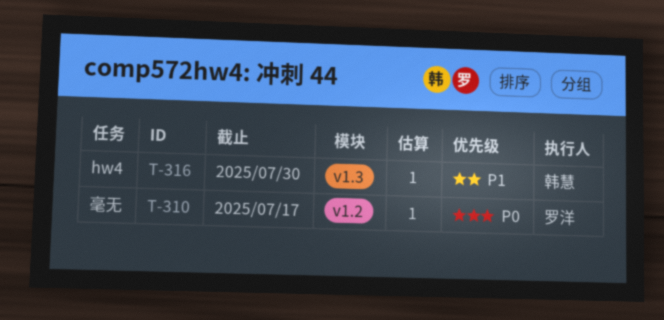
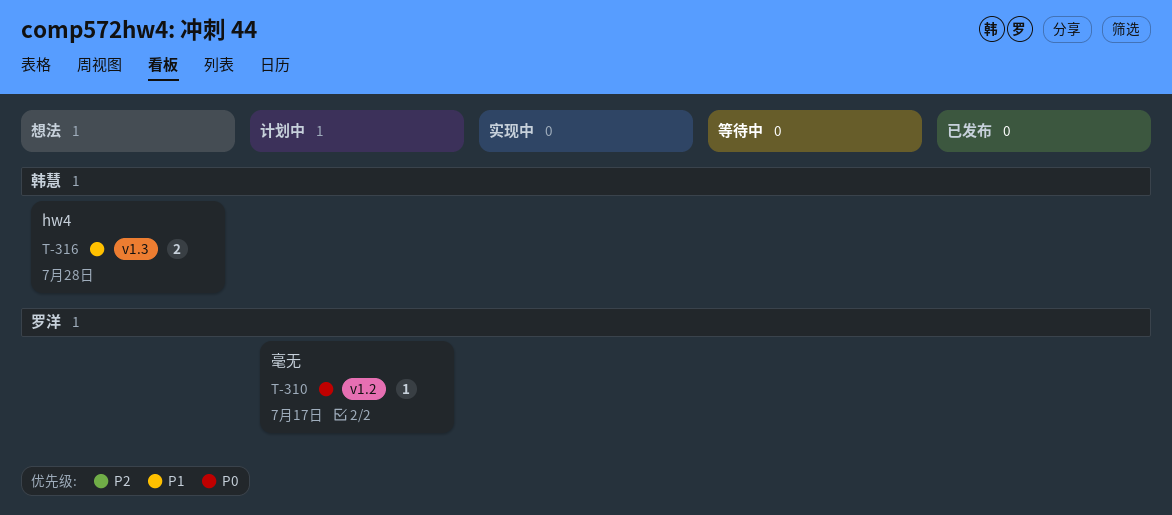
T-316, estimate: 1 -> 2
T-316, due: Jul 30 -> Jul 28

